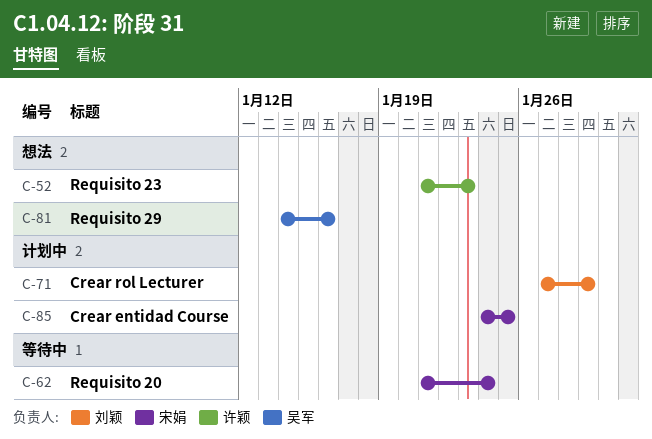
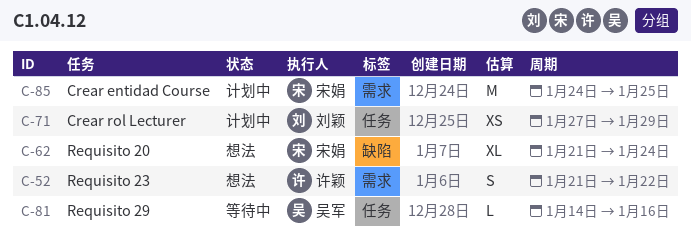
C-52, due: Jan 23 -> Jan 22
C-62, status: 等待中 -> 想法
C-81, status: 想法 -> 等待中

